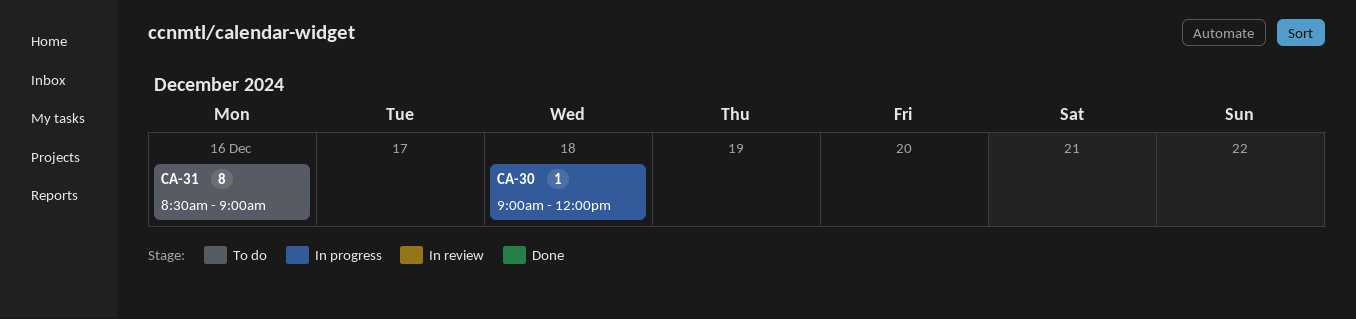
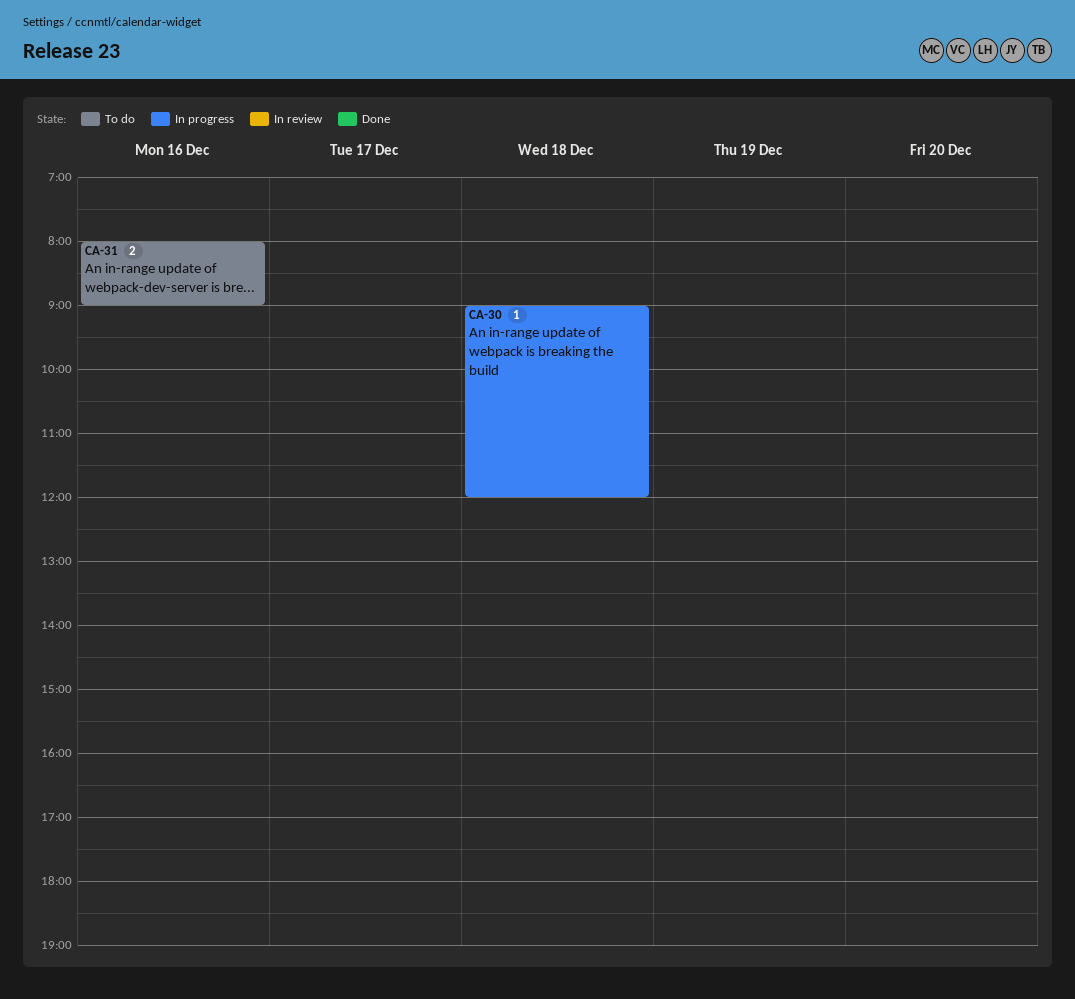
CA-31, estimate: 8 -> 2
CA-31, begins: 08:30 -> 08:00

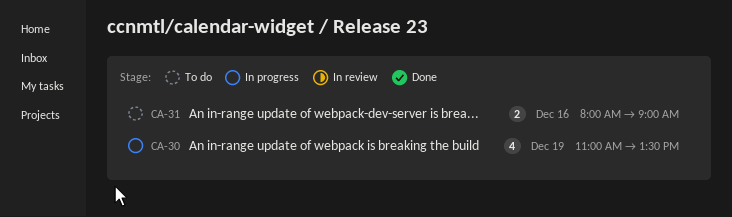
CA-30, estimate: 1 -> 4
CA-30, day: Dec 18 -> Dec 19
CA-30, begins: 09:00 -> 11:00
CA-30, ends: 12:00 -> 13:30

